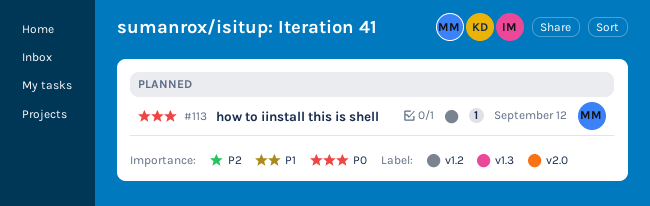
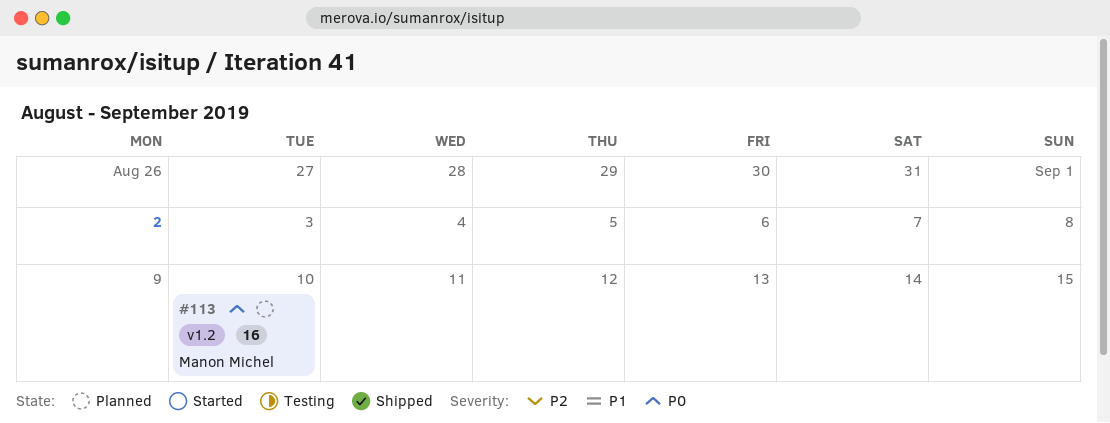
#113, estimate: 1 -> 16
#113, due: Sep 12 -> Sep 10

